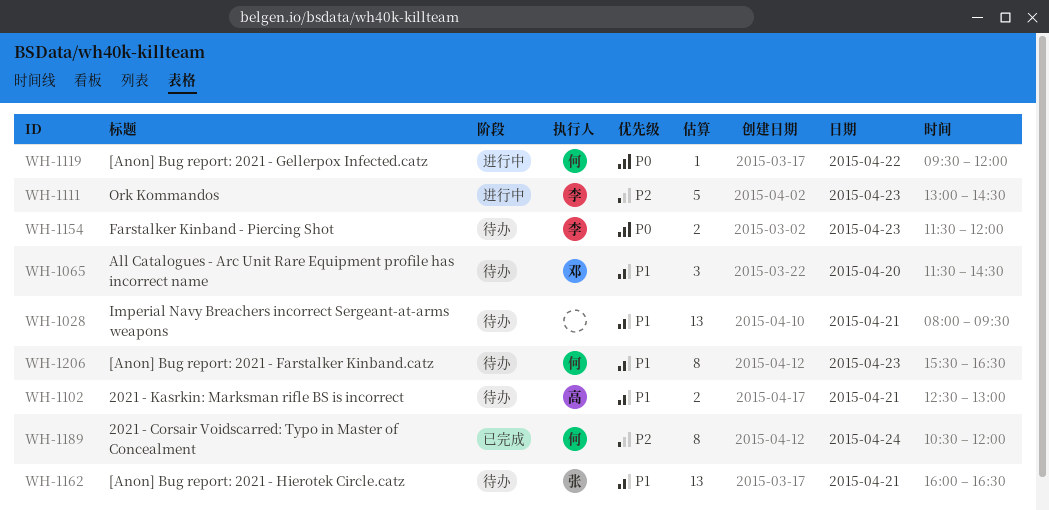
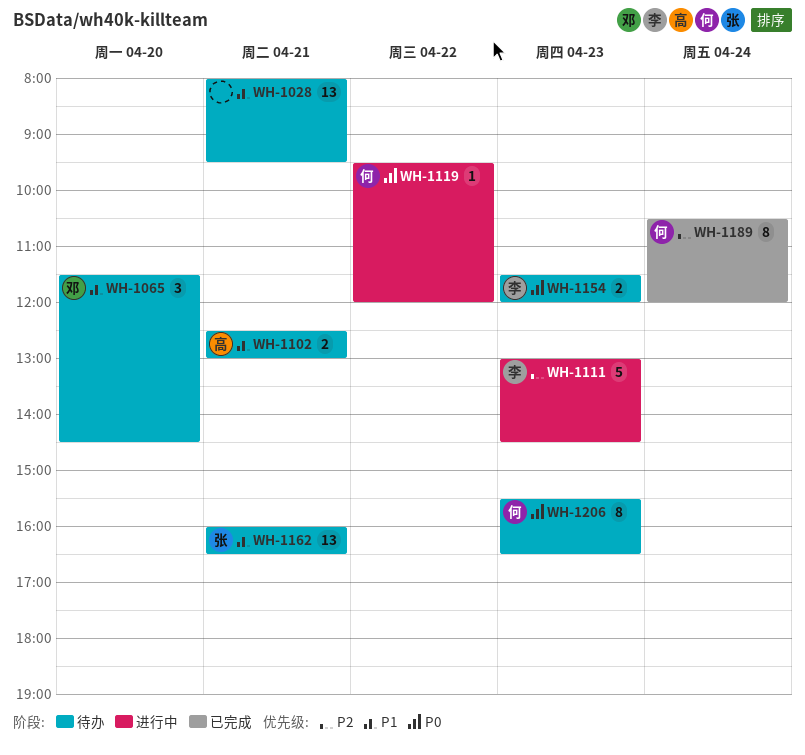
WH-1206, priority: P1 -> P0

